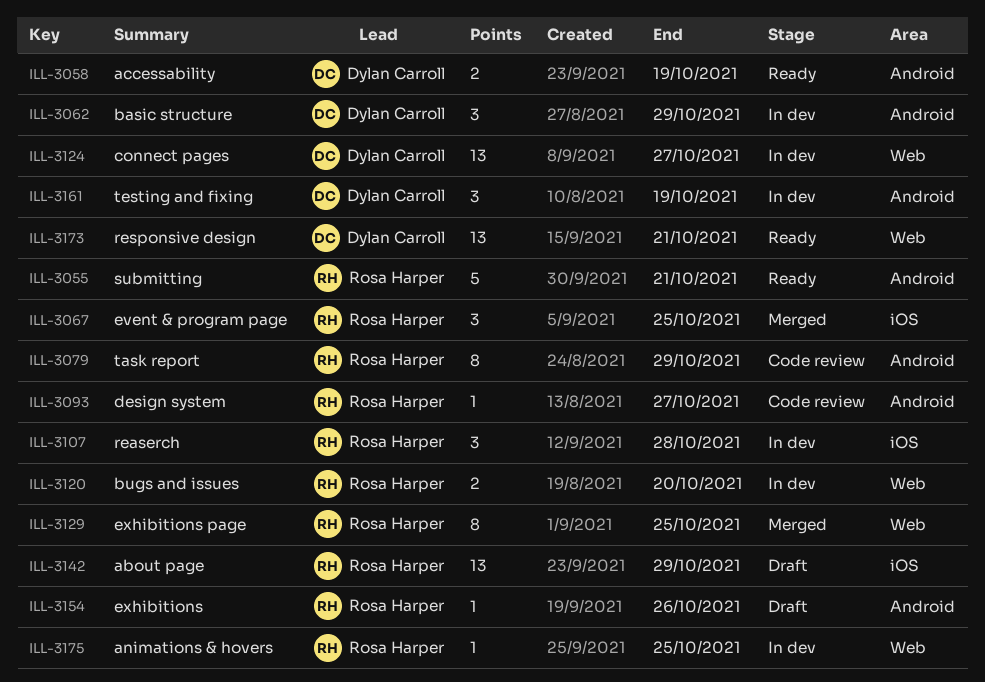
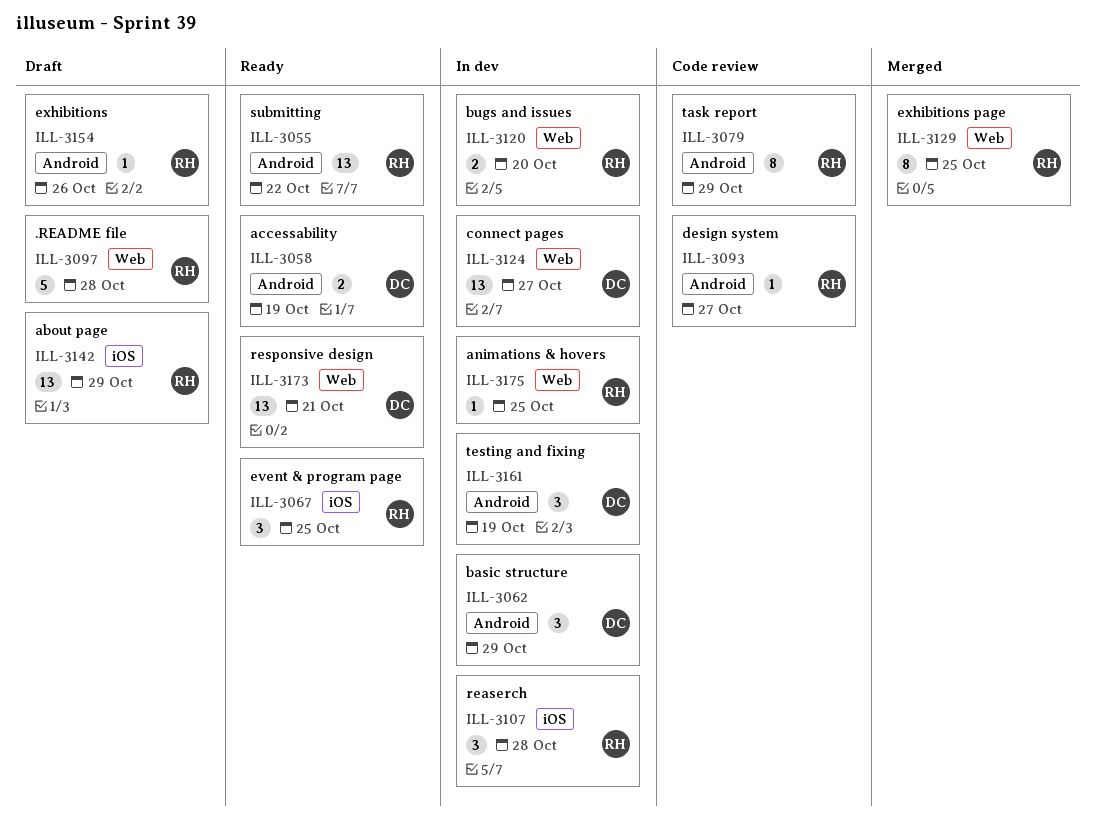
ILL-3055, estimate: 5 -> 13
ILL-3055, due: Oct 21 -> Oct 22
ILL-3067, status: Merged -> Ready
ILL-3097: none -> present

